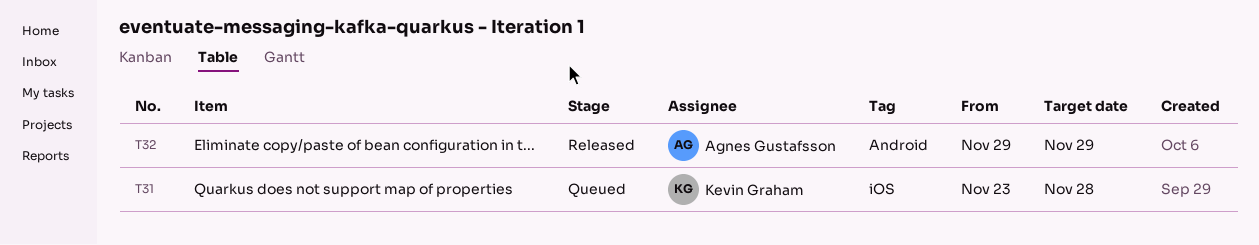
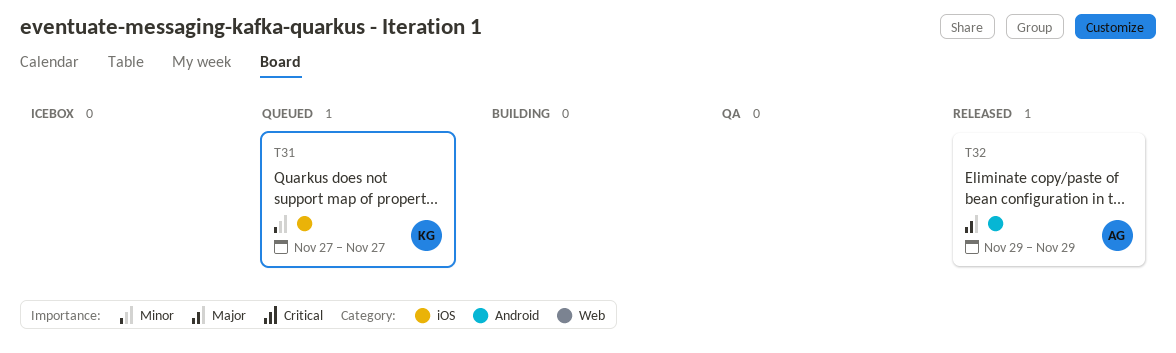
T31, start: Nov 23 -> Nov 27
T31, due: Nov 28 -> Nov 27

